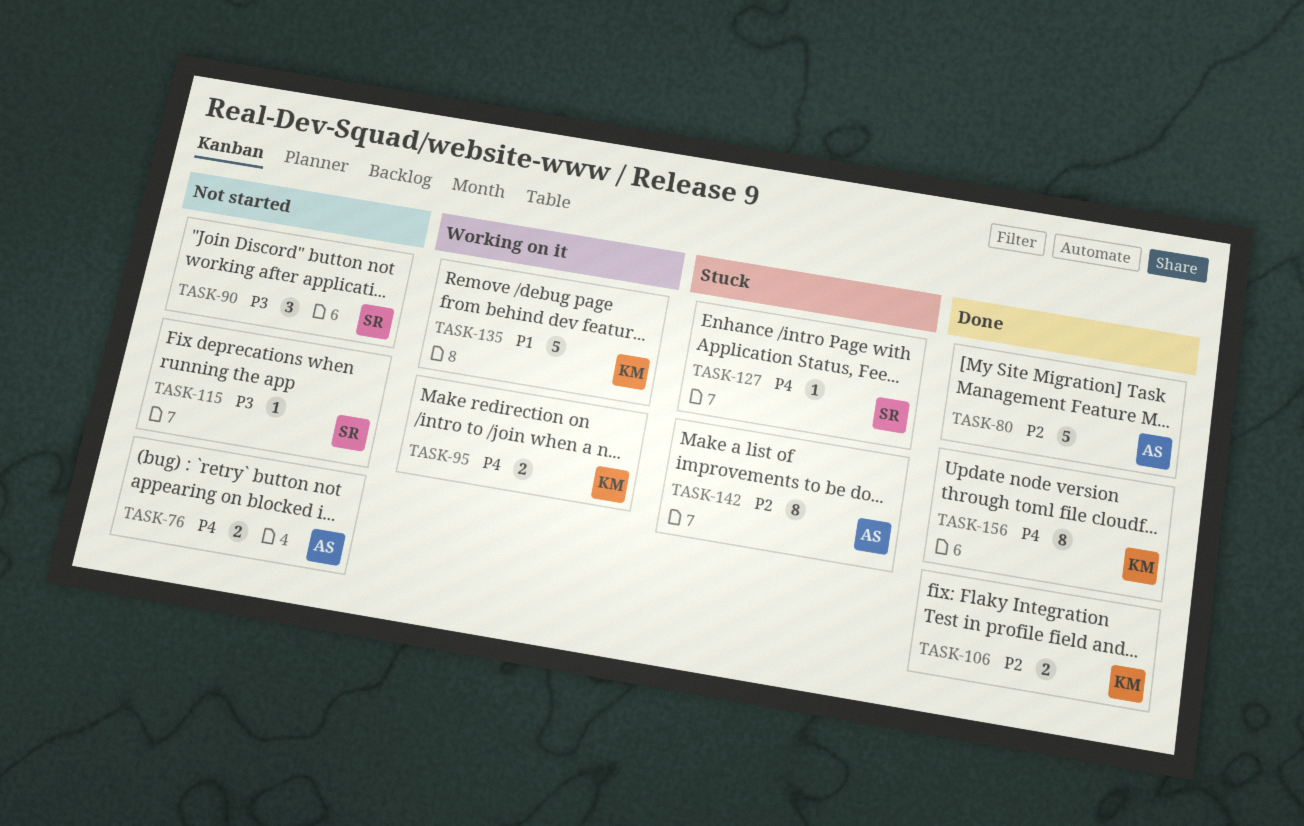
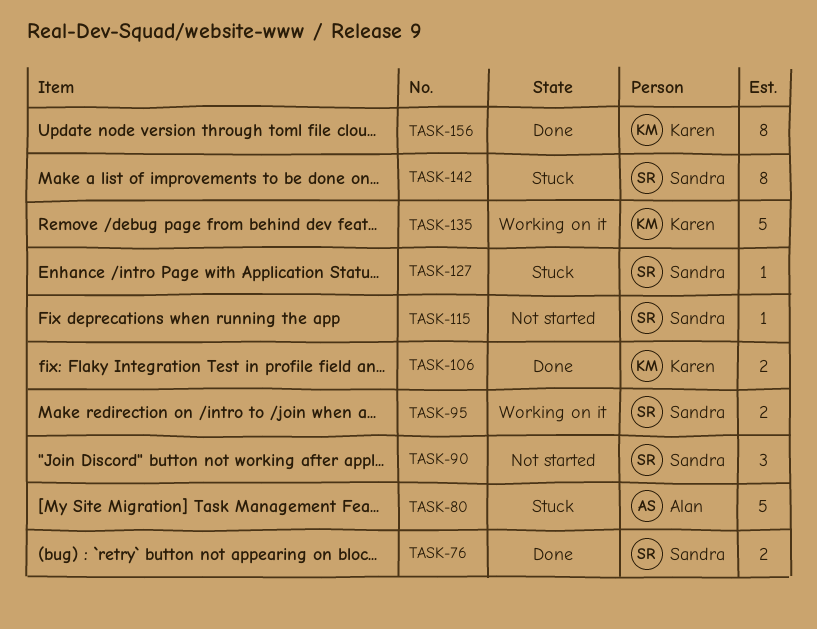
TASK-76, status: Not started -> Done
TASK-76, owner: Alan -> Sandra
TASK-80, status: Done -> Stuck
TASK-95, owner: Karen -> Sandra
TASK-142, owner: Alan -> Sandra

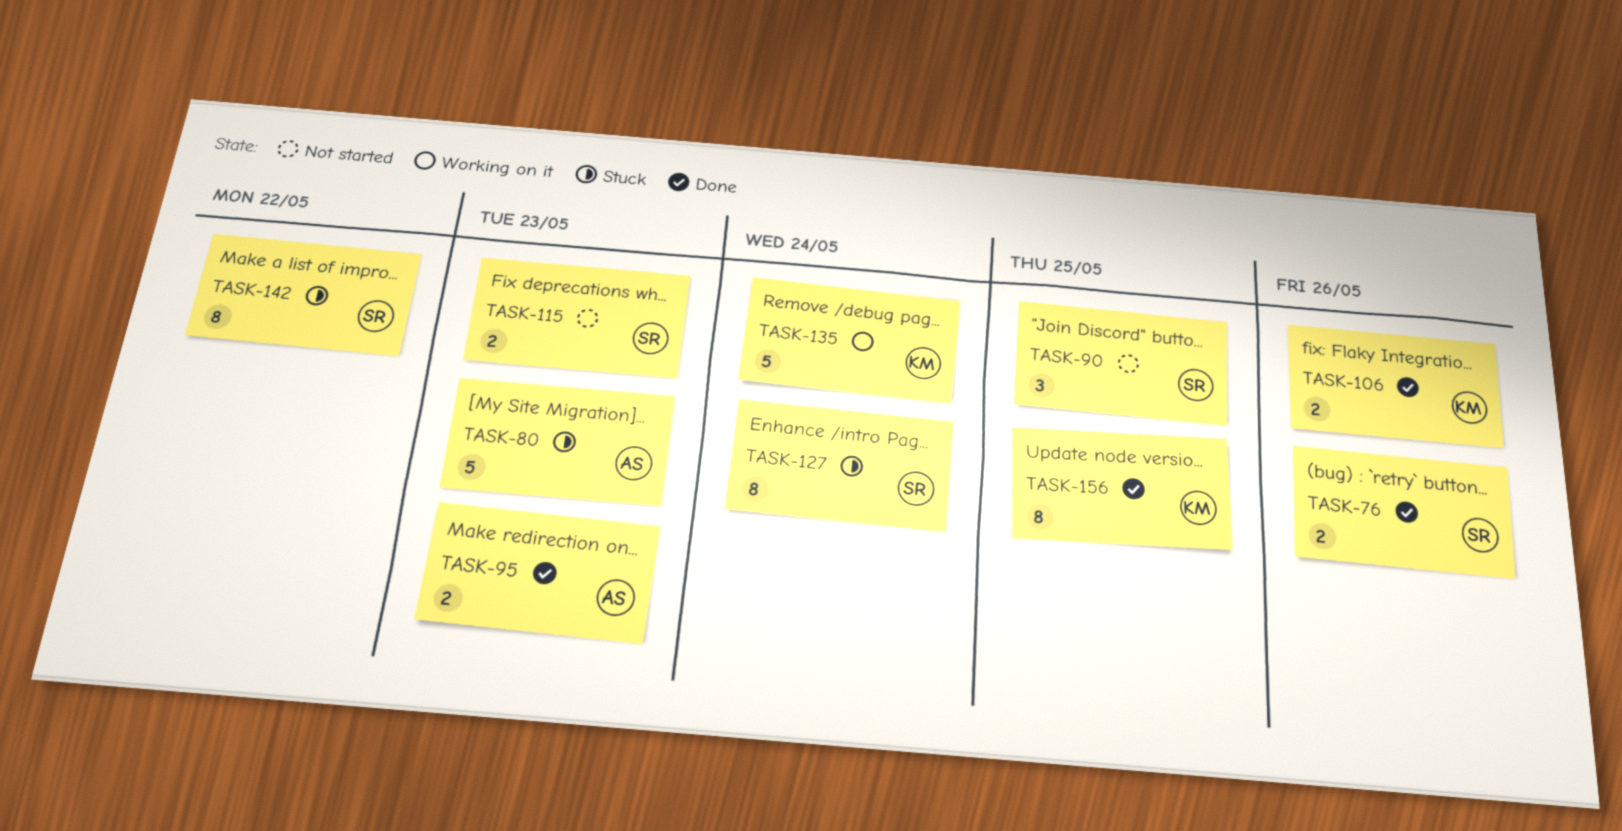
TASK-95, status: Working on it -> Done
TASK-95, owner: Sandra -> Alan
TASK-115, estimate: 1 -> 2
TASK-127, estimate: 1 -> 8

